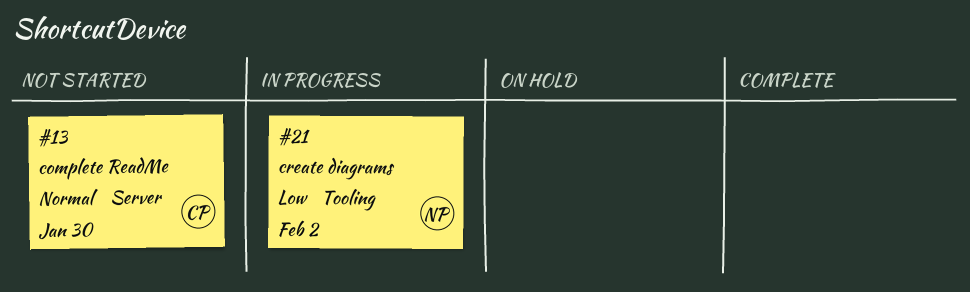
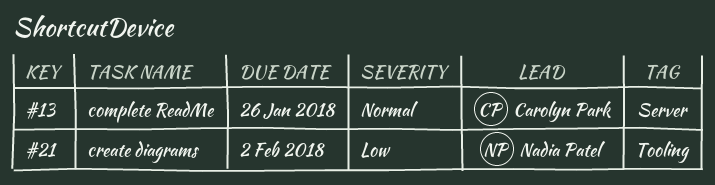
#13, due: Jan 30 -> Jan 26

